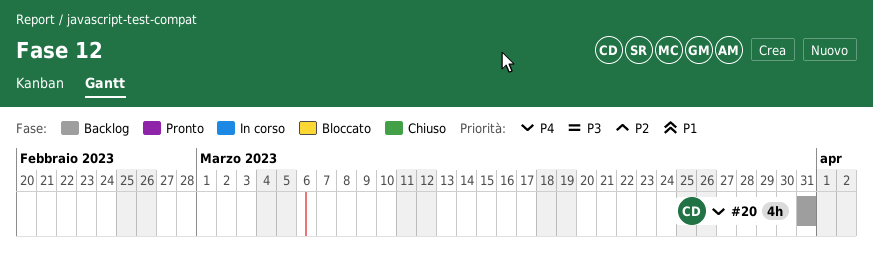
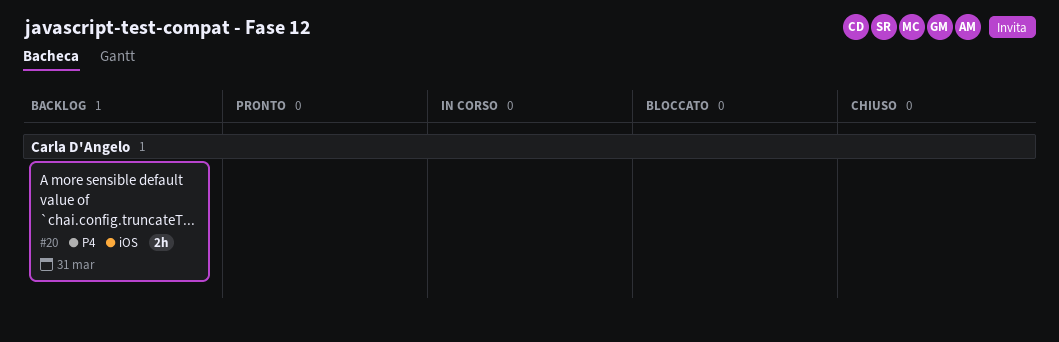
#20, estimate: 4h -> 2h

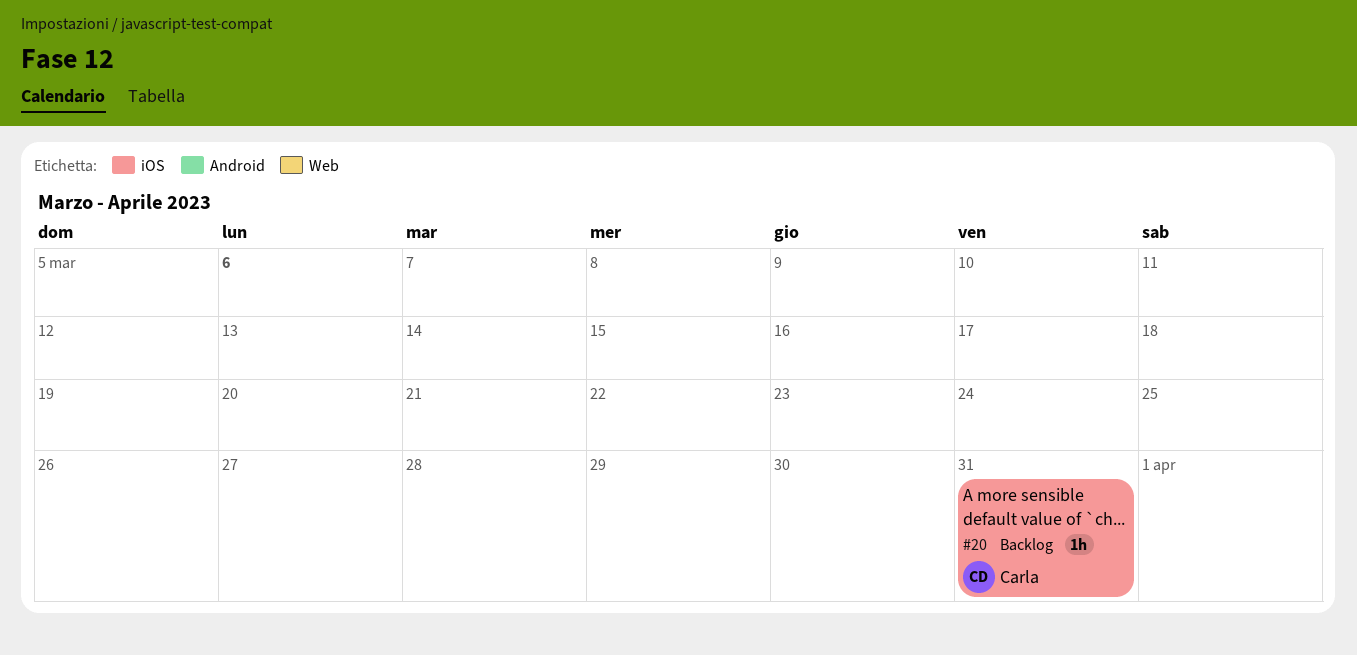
#20, estimate: 2h -> 1h

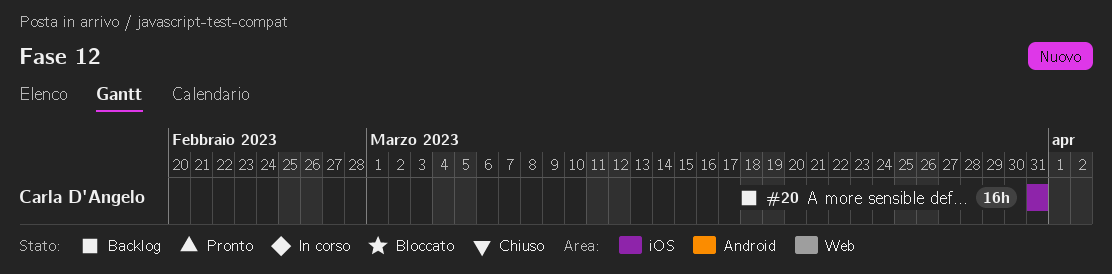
#20, estimate: 1h -> 16h

